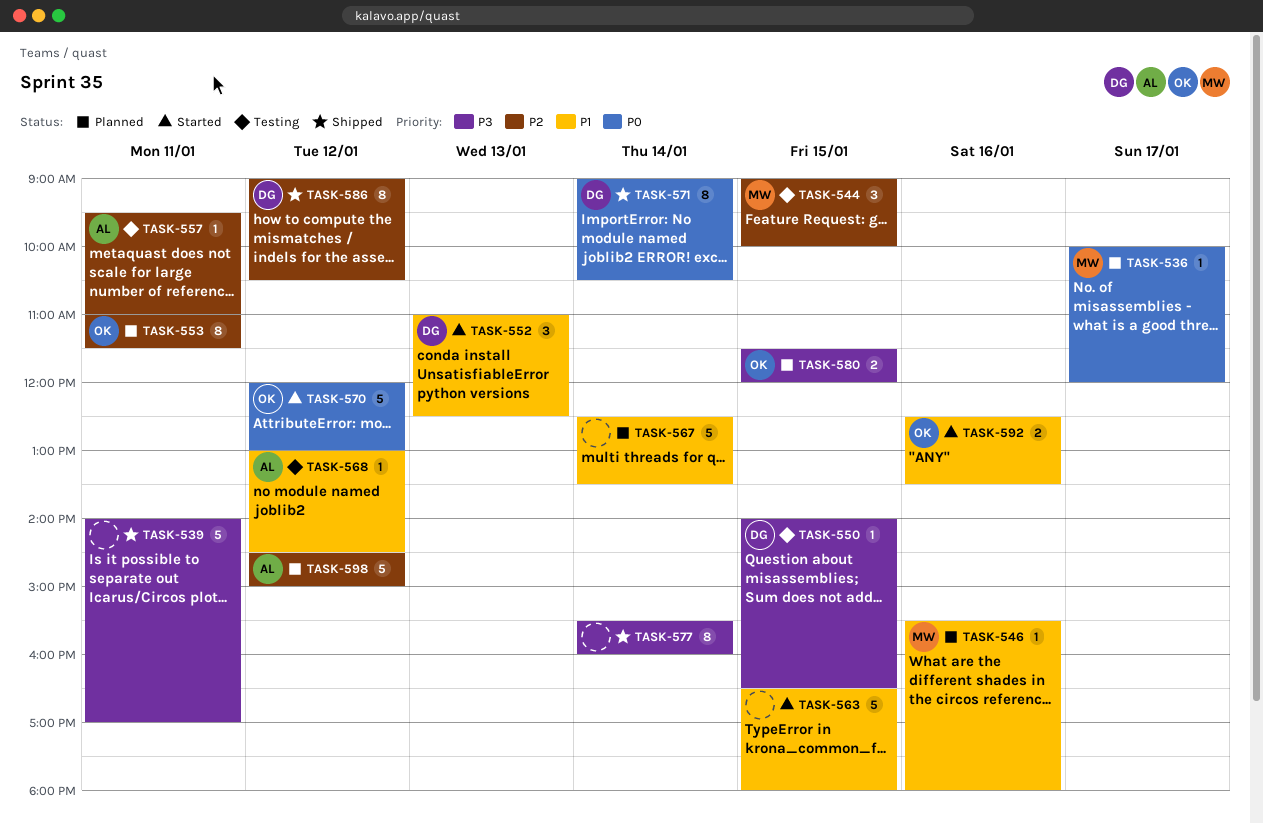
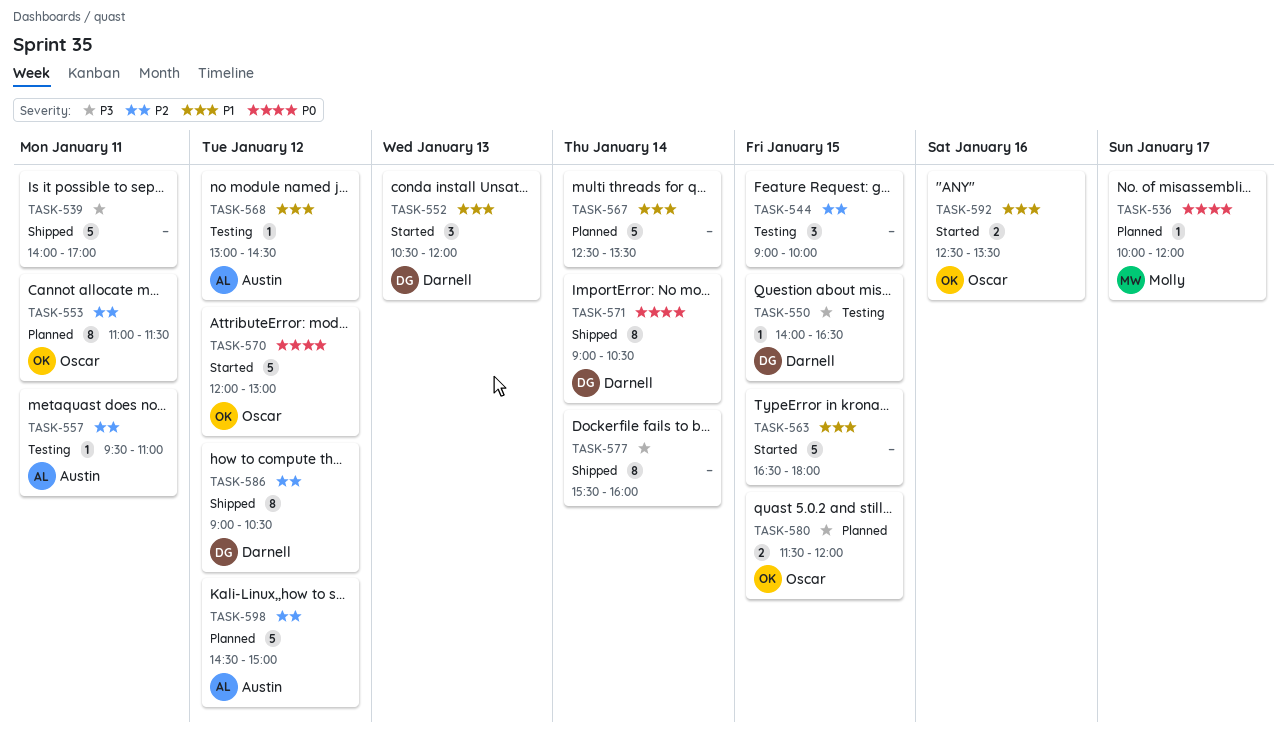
TASK-544, owner: Molly -> none
TASK-546: present -> none
TASK-552, begins: 11:00 -> 10:30
TASK-552, ends: 12:30 -> 12:00

